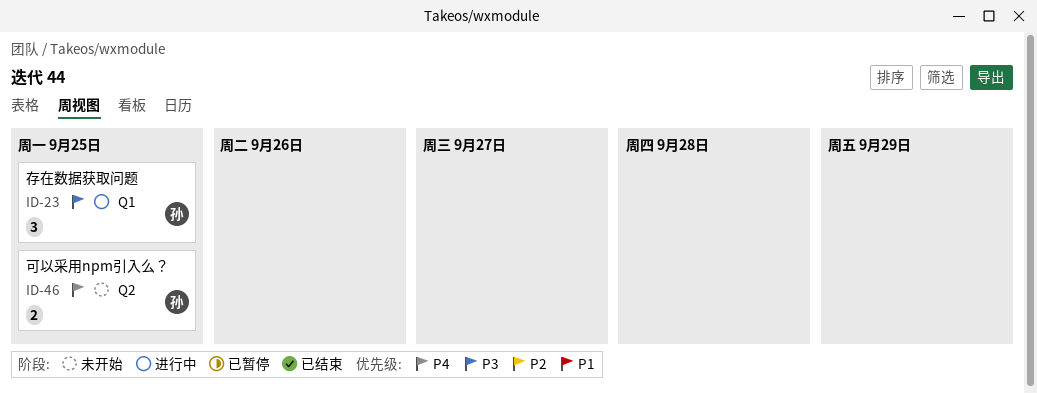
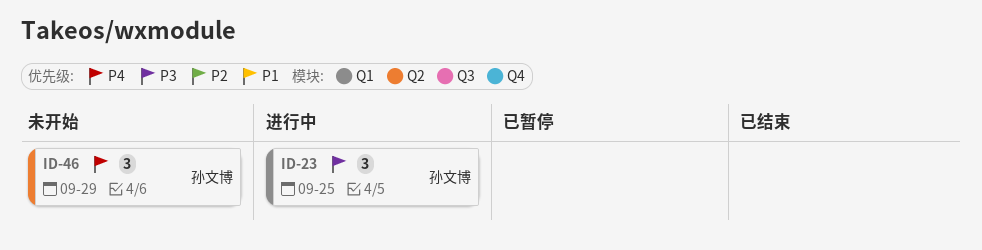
ID-46, estimate: 2 -> 3
ID-46, due: Sep 25 -> Sep 29

